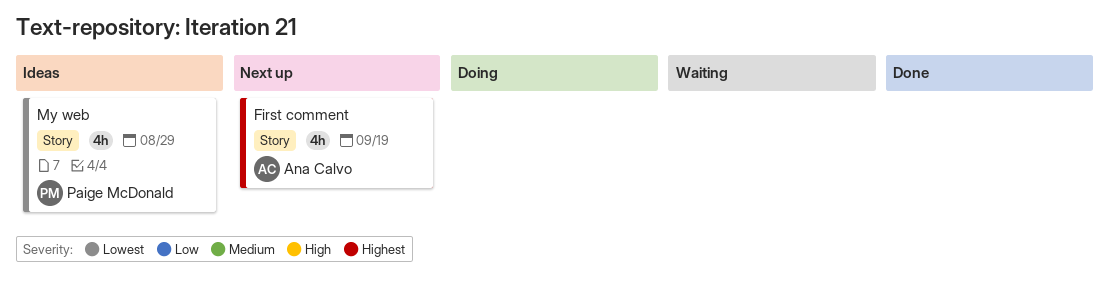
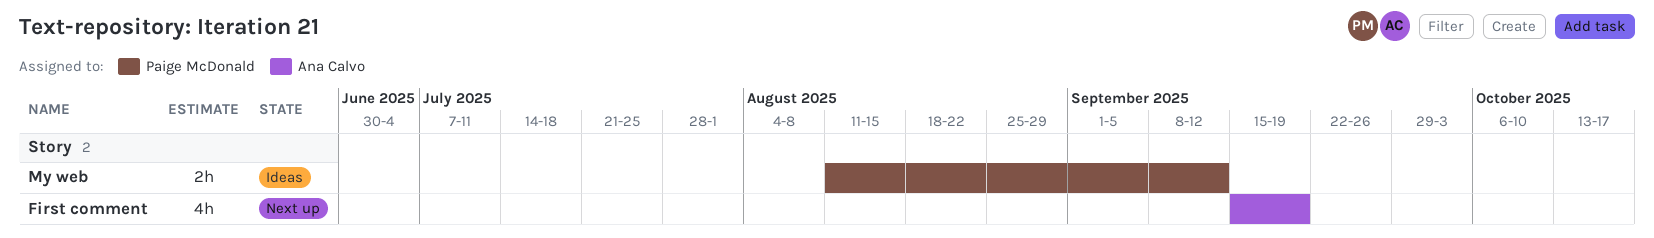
My web, estimate: 4h -> 2h
My web, due: Aug 29 -> Sep 12

